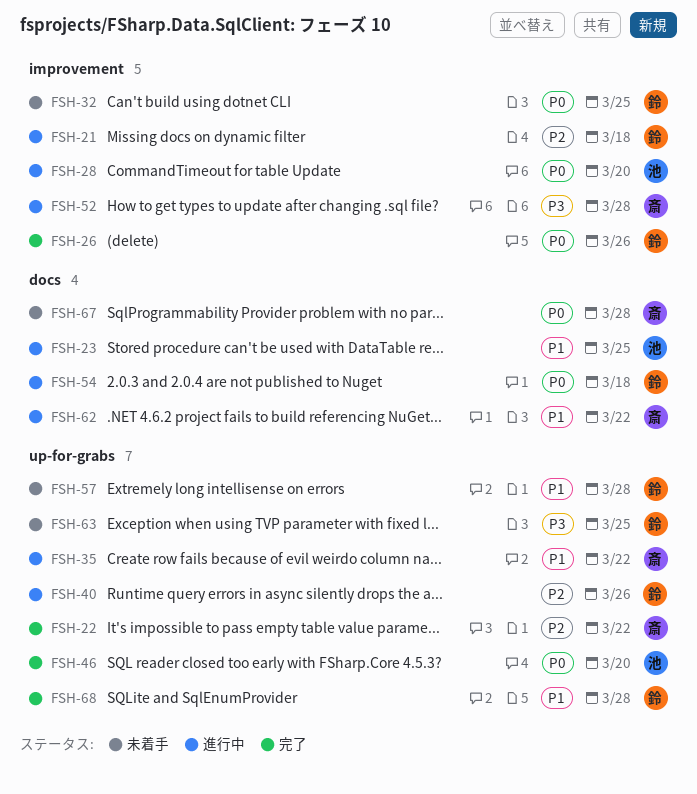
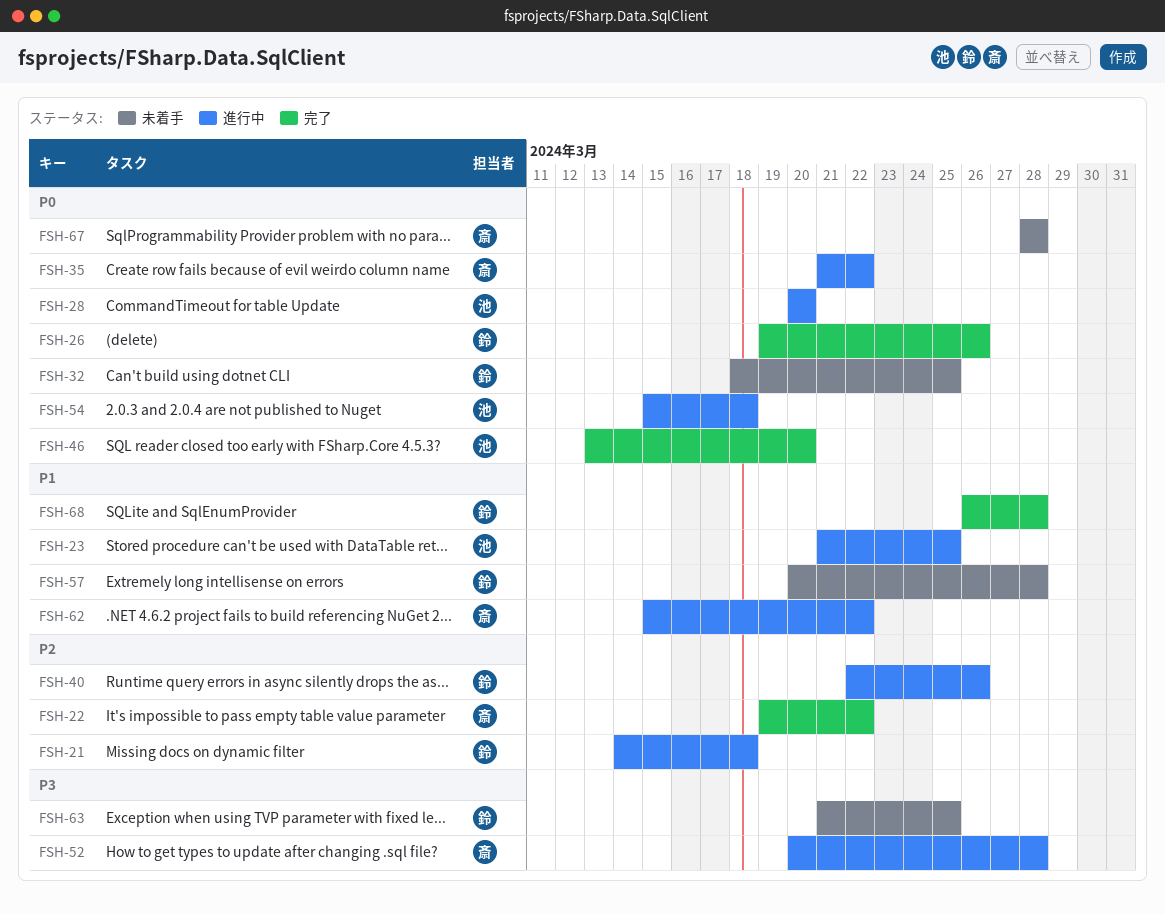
FSH-35, priority: P1 -> P0
FSH-54, owner: 鈴 -> 池

